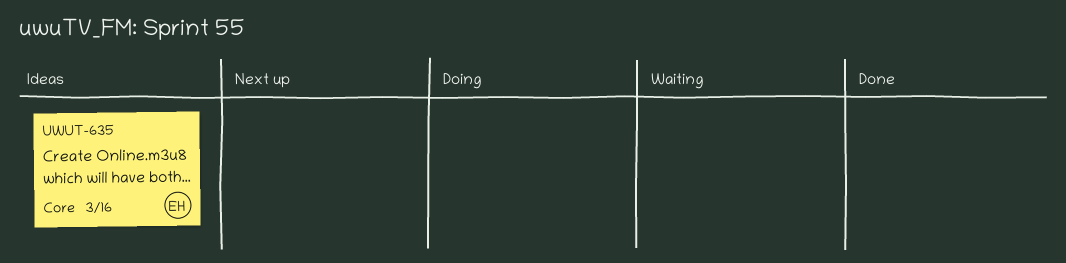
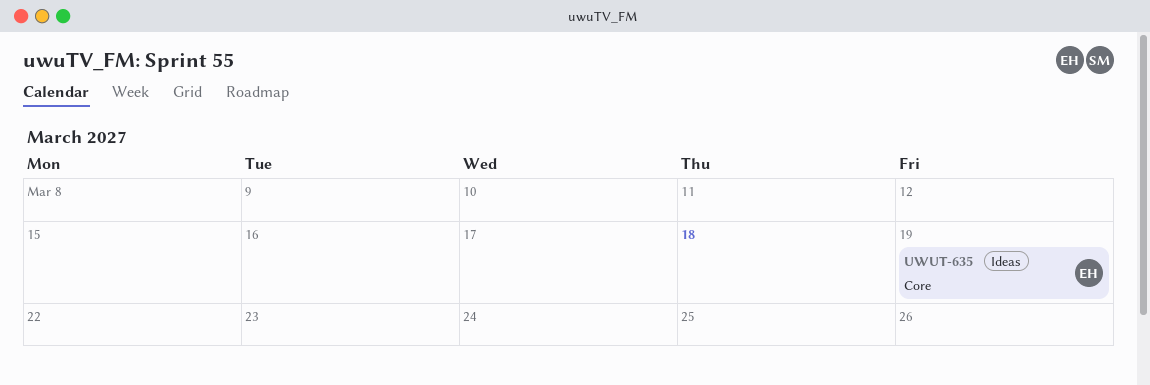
UWUT-635, due: Mar 16 -> Mar 19

